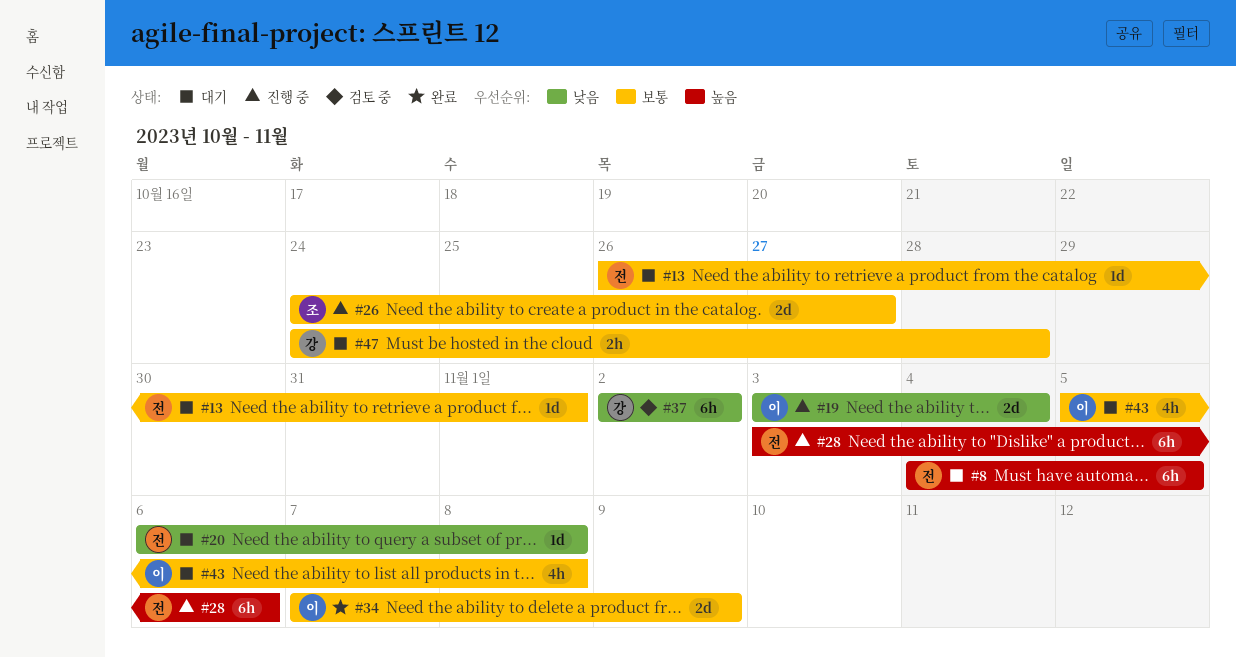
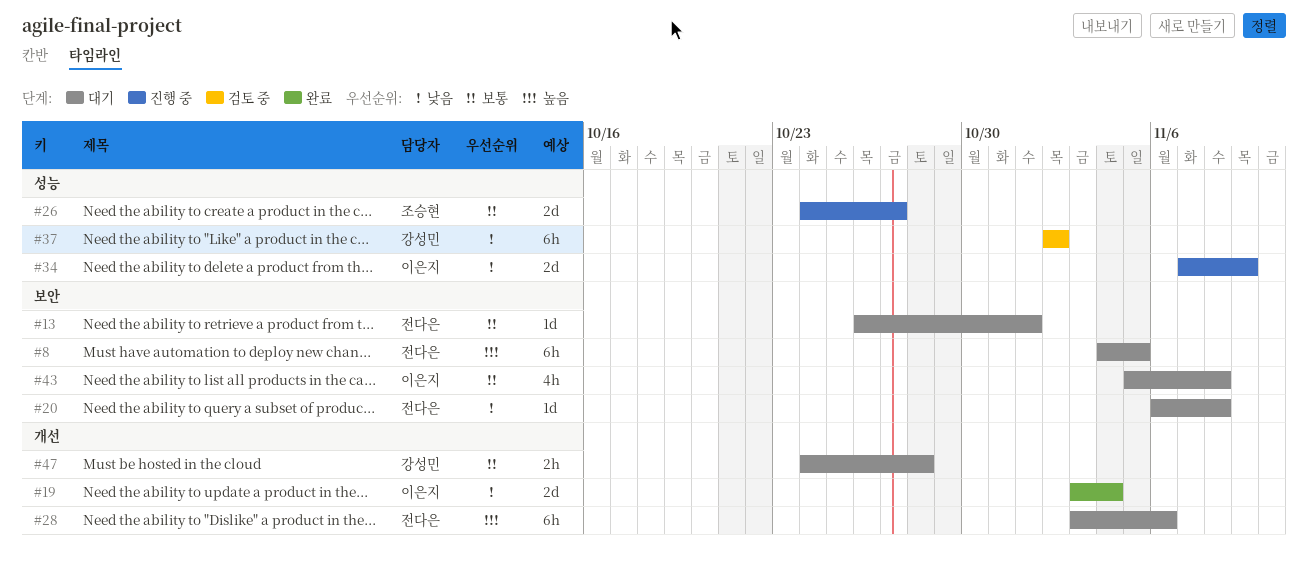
#19, status: 진행 중 -> 완료
#28, status: 진행 중 -> 대기
#34, status: 완료 -> 진행 중
#34, priority: 보통 -> 낮음

